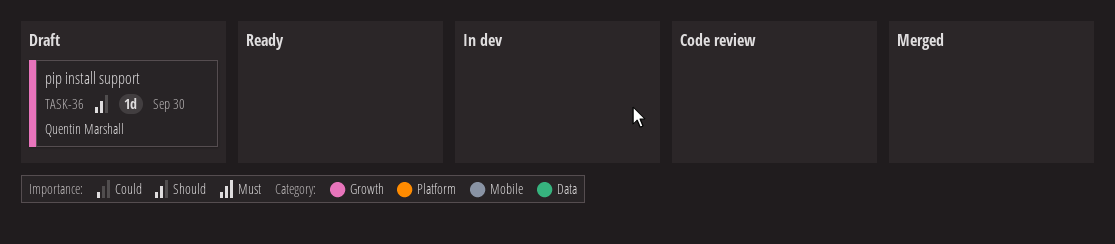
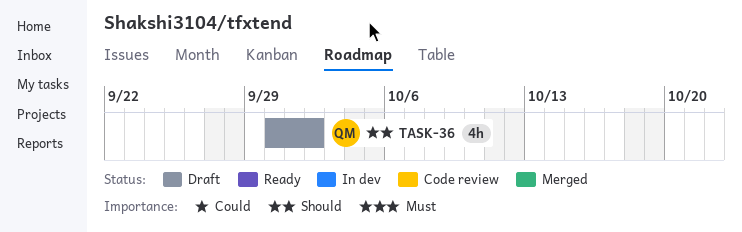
TASK-36, estimate: 1d -> 4h
TASK-36, due: Sep 30 -> Oct 2

